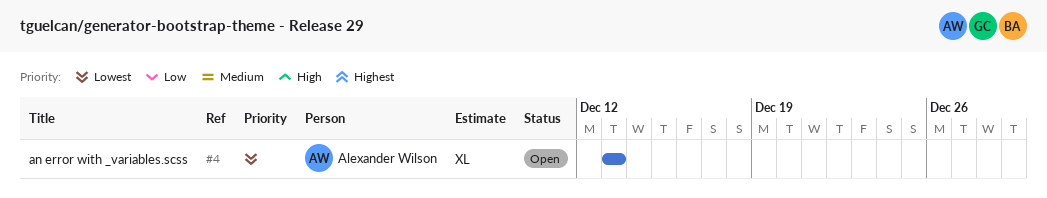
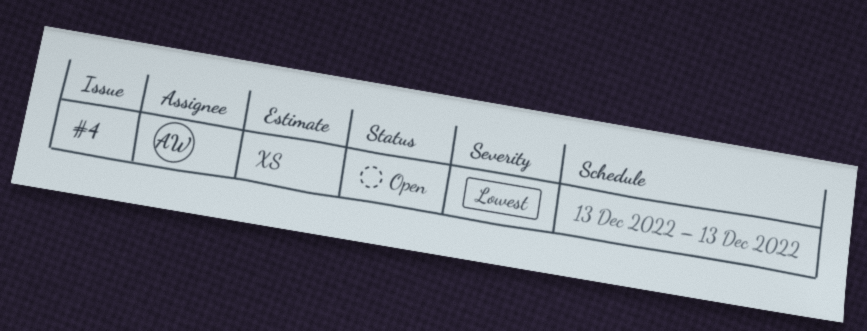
#4, estimate: XL -> XS

